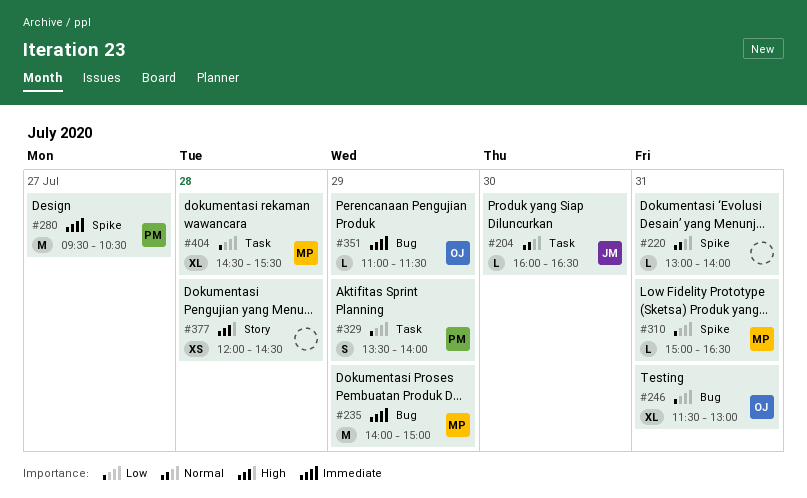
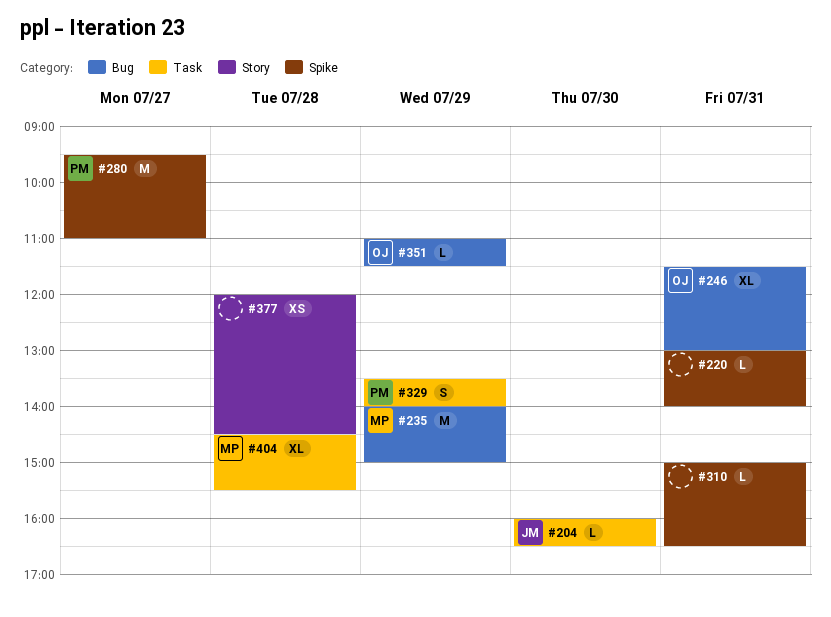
#280, ends: 10:30 -> 11:00
#310, owner: MP -> none

